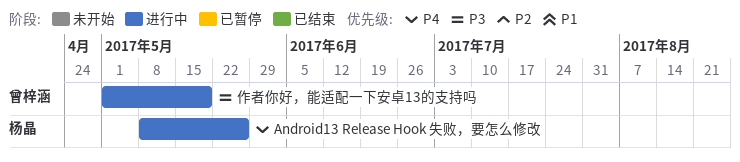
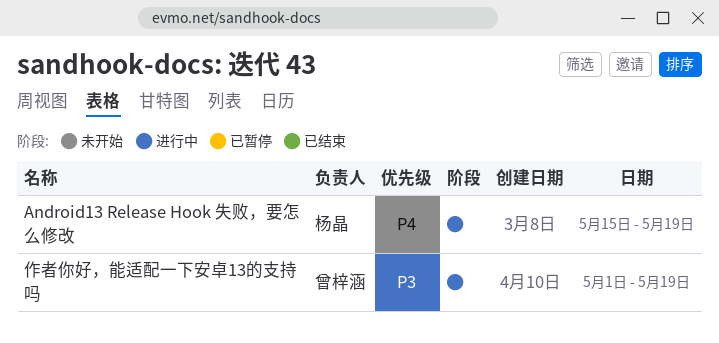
Android13 Release Hook 失败，要怎么修改, start: May 8 -> May 15
Android13 Release Hook 失败，要怎么修改, due: May 26 -> May 19

